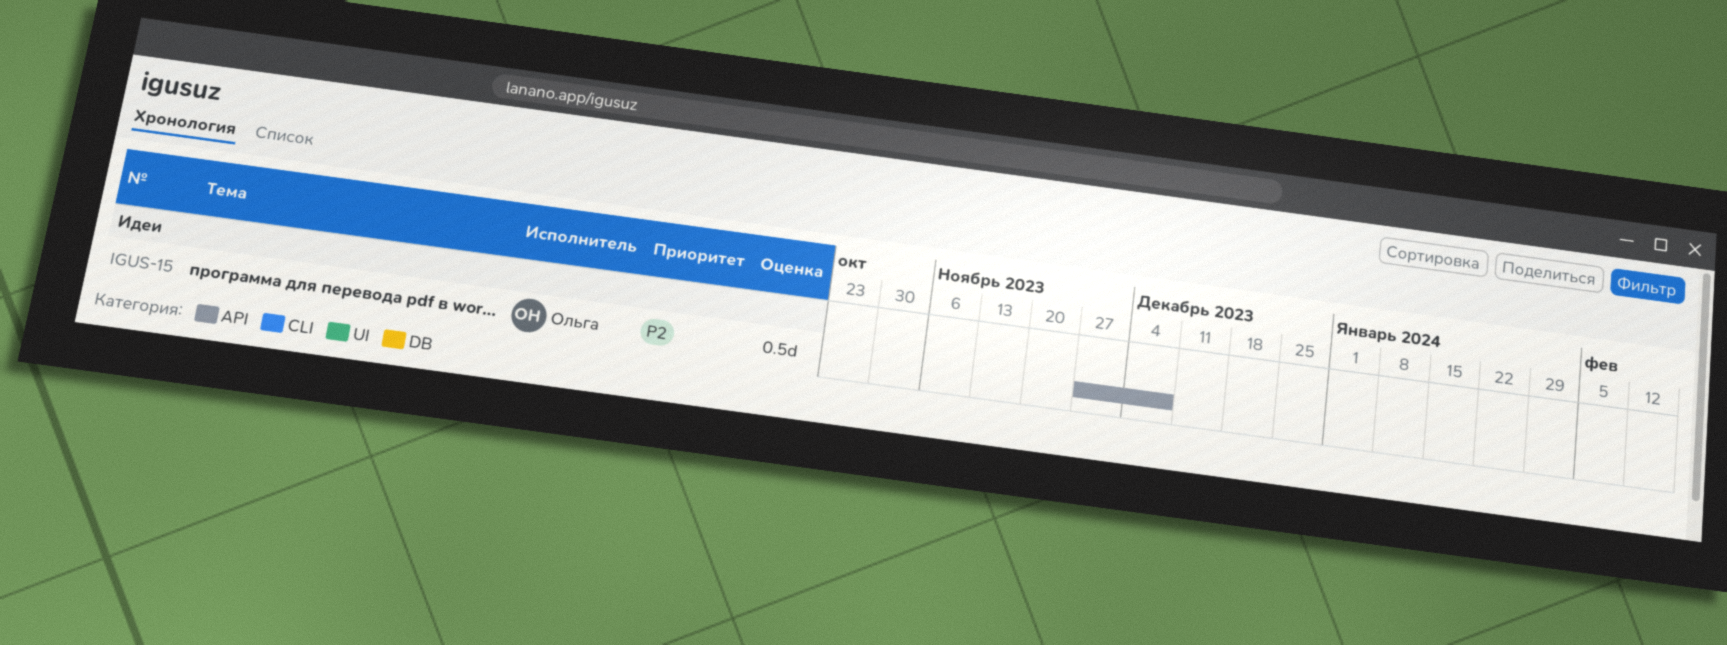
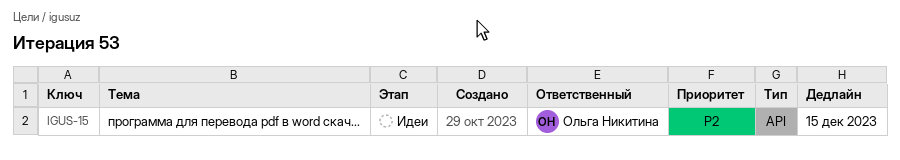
IGUS-15, due: Dec 8 -> Dec 15

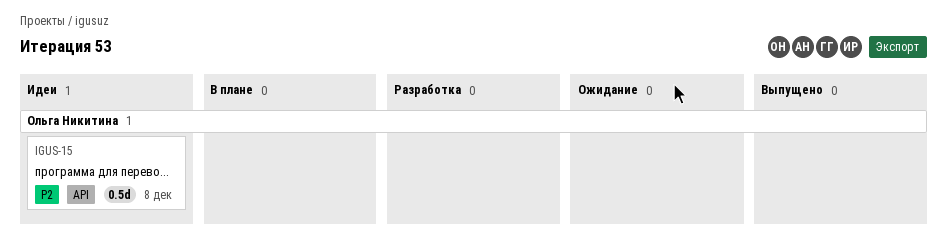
IGUS-15, due: Dec 15 -> Dec 8

